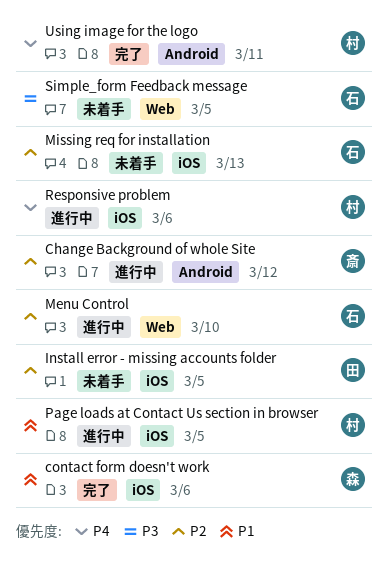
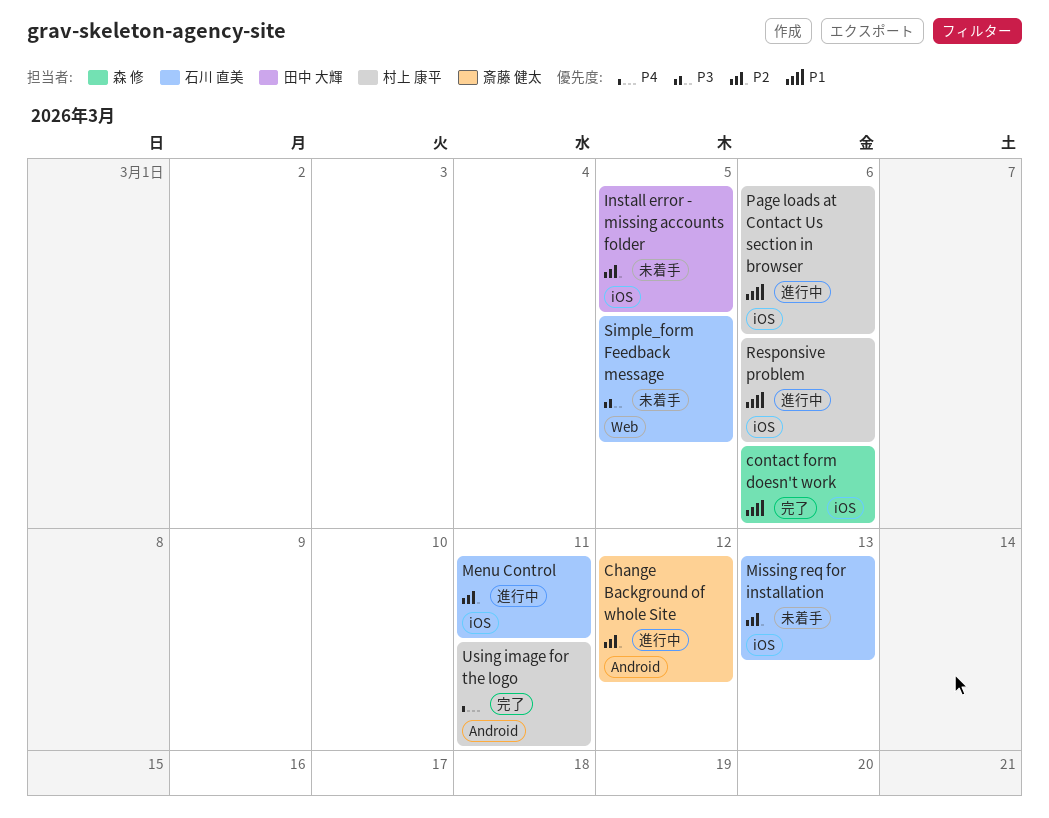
Menu Control, label: Web -> iOS
Menu Control, due: Mar 10 -> Mar 11
Page loads at Contact Us section in browser, due: Mar 5 -> Mar 6
Responsive problem, priority: P4 -> P1

